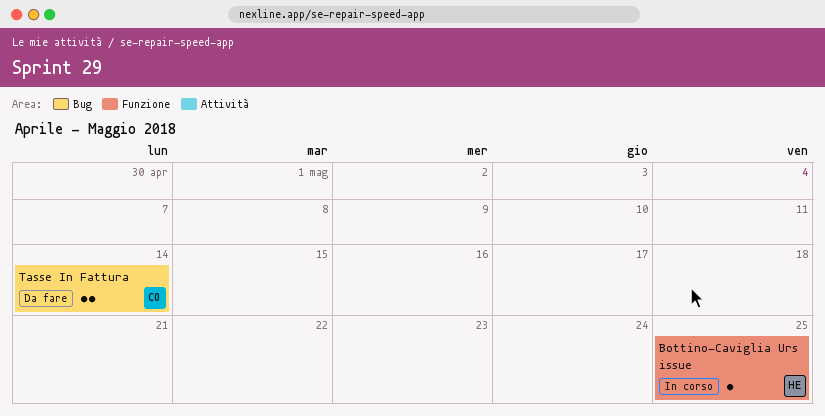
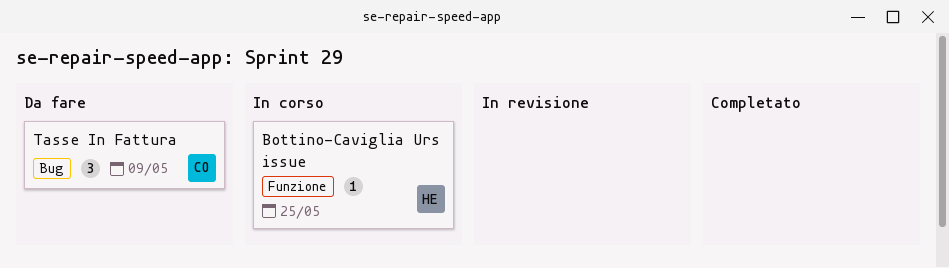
Tasse In Fattura, estimate: 2 -> 3
Tasse In Fattura, due: May 14 -> May 9

